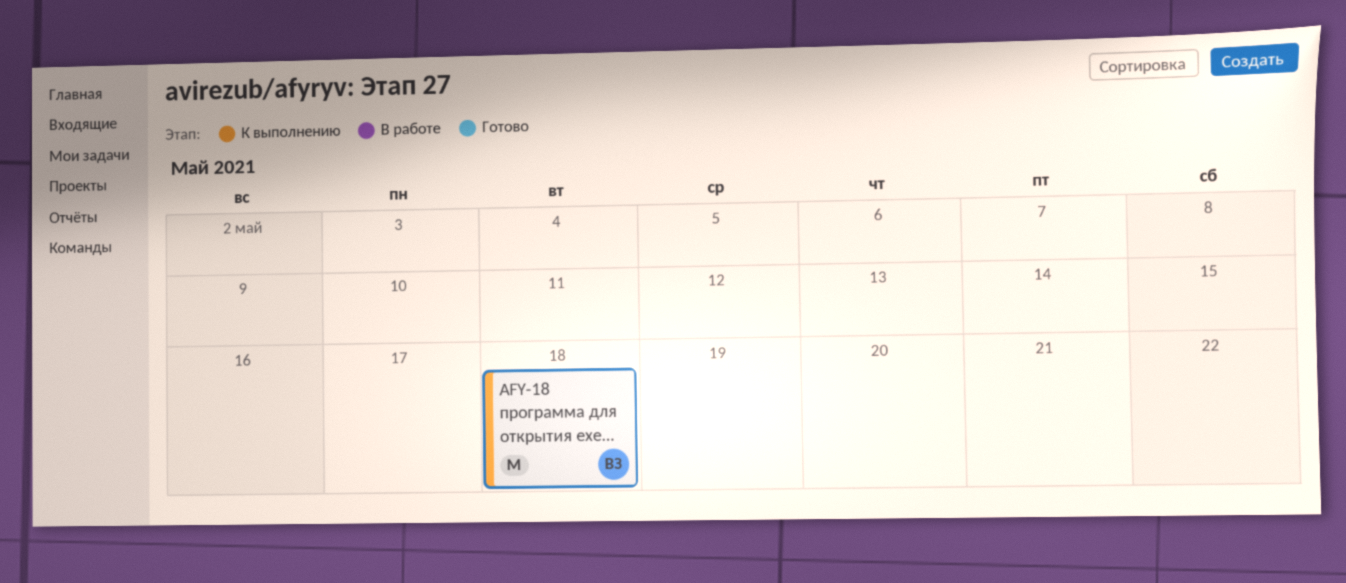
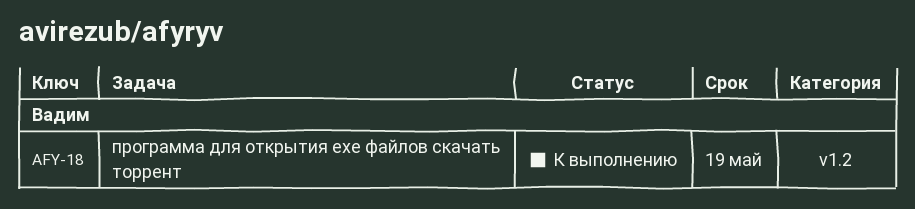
AFY-18, due: May 18 -> May 19

